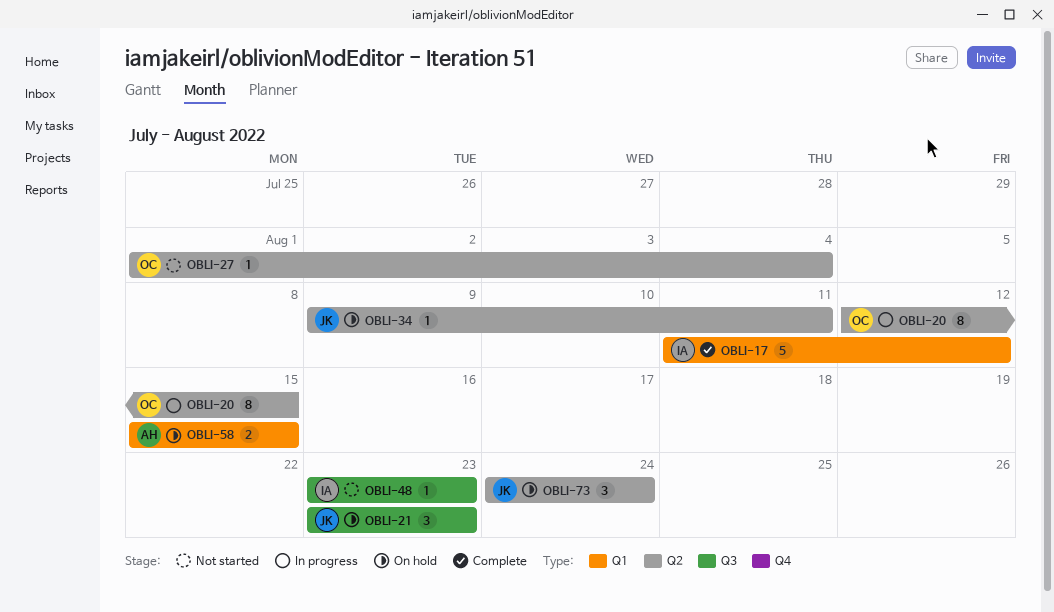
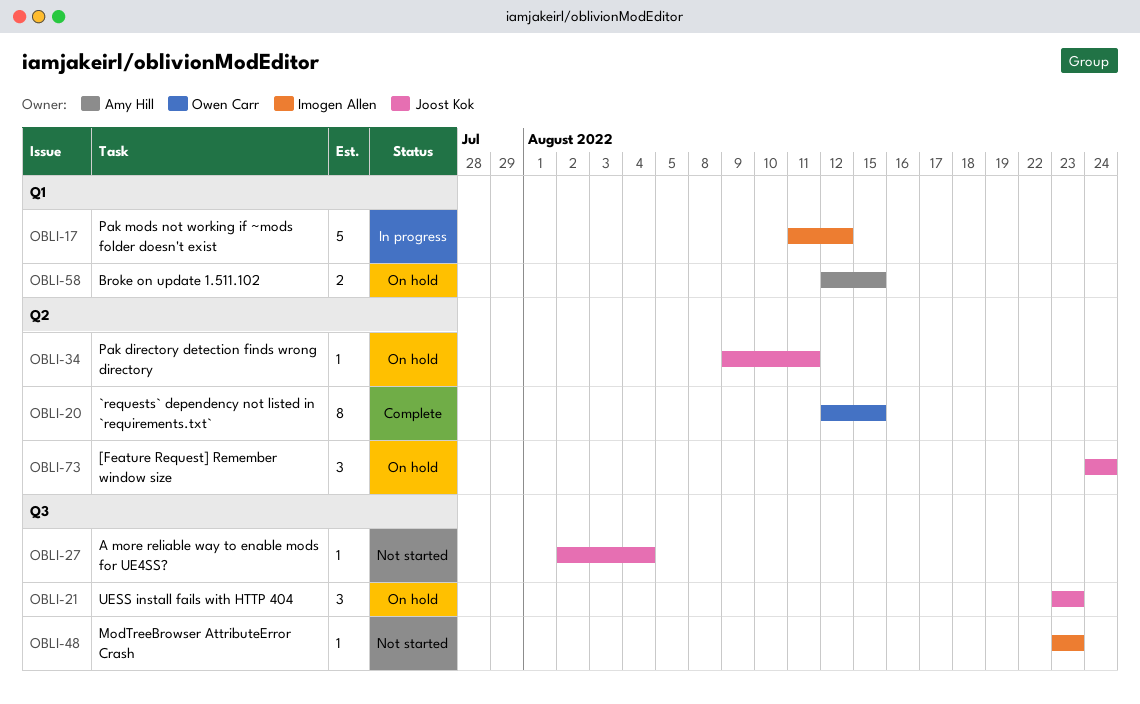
OBLI-17, status: Complete -> In progress
OBLI-20, status: In progress -> Complete
OBLI-27, owner: Owen Carr -> Joost Kok
OBLI-27, label: Q2 -> Q3
OBLI-27, start: Aug 1 -> Aug 2
OBLI-58, start: Aug 15 -> Aug 12

